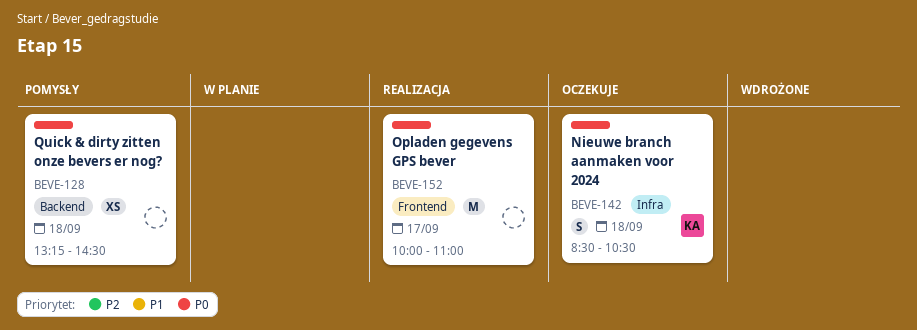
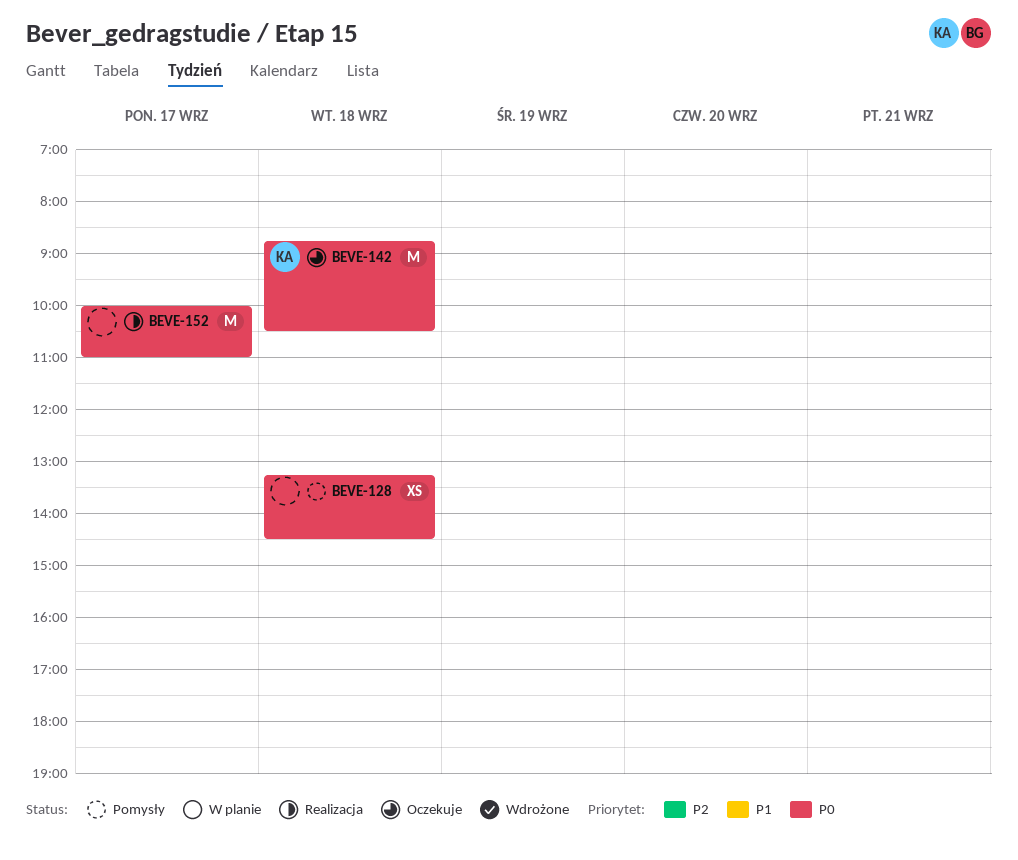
BEVE-142, estimate: S -> M
BEVE-142, begins: 08:30 -> 08:45

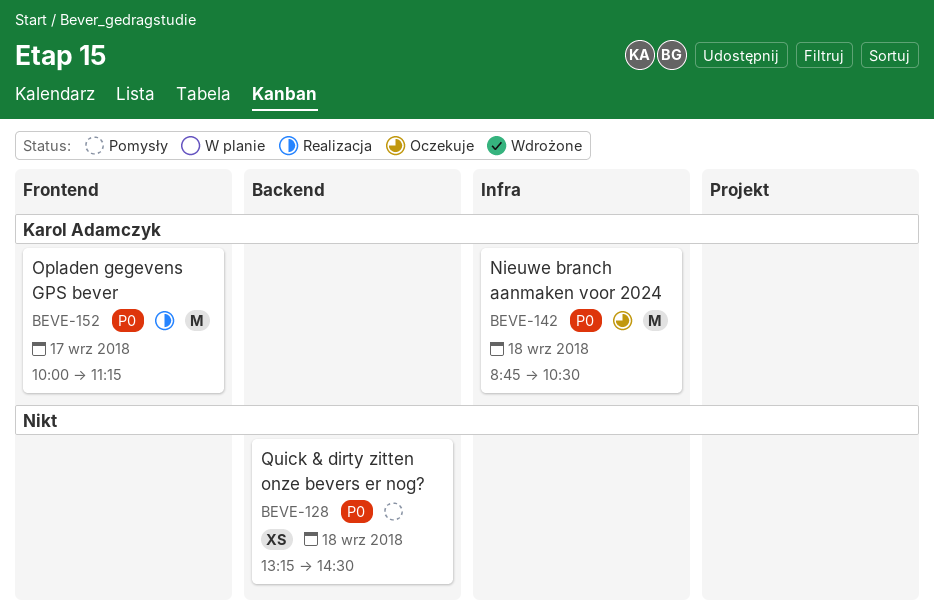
BEVE-152, owner: none -> Karol Adamczyk
BEVE-152, ends: 11:00 -> 11:15

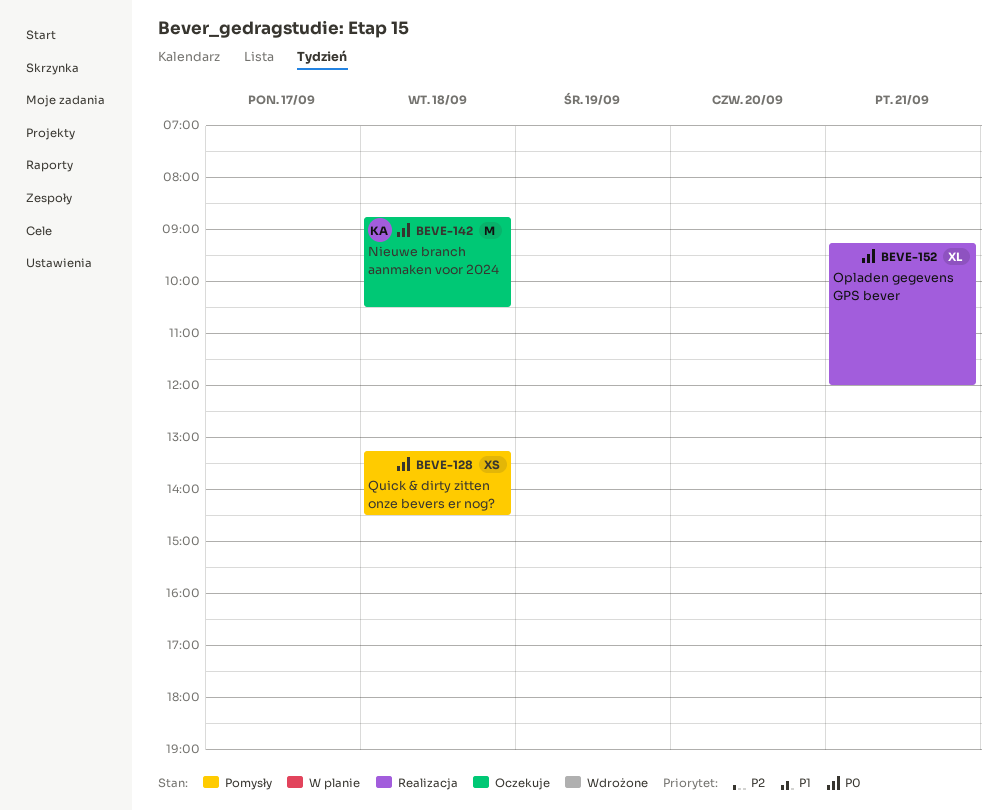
BEVE-152, owner: Karol Adamczyk -> none
BEVE-152, estimate: M -> XL
BEVE-152, day: Sep 17 -> Sep 21
BEVE-152, begins: 10:00 -> 09:15
BEVE-152, ends: 11:15 -> 12:00

